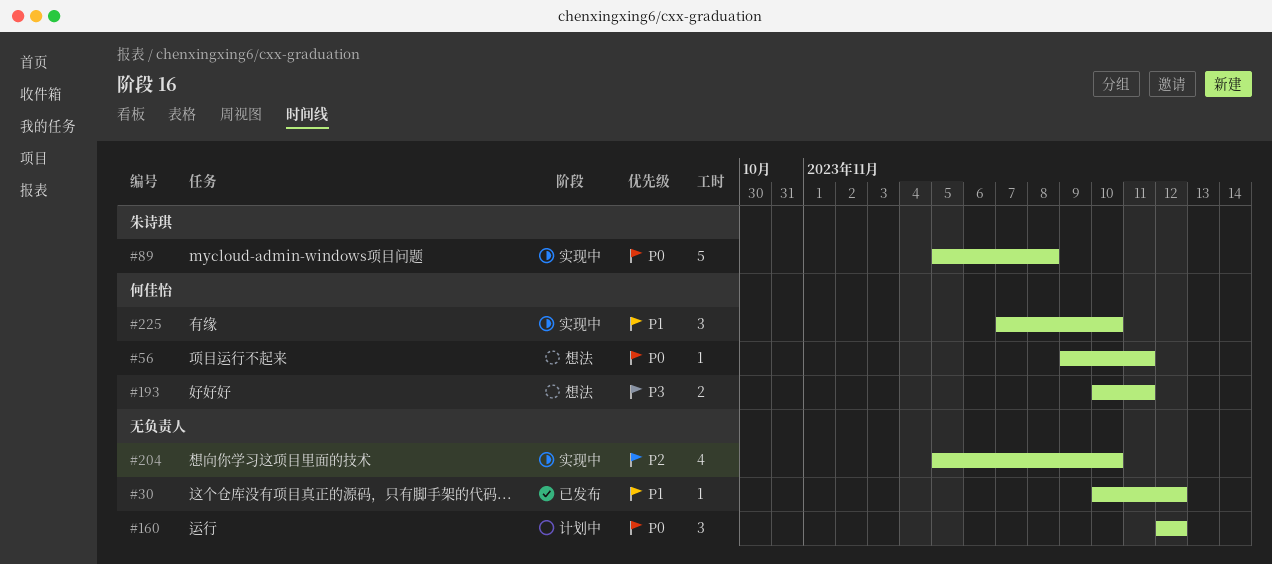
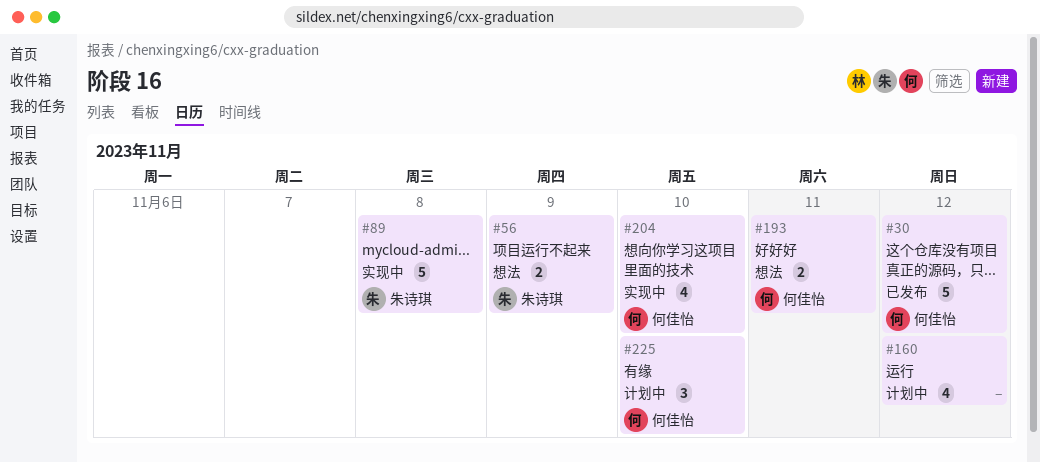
#30, owner: none -> 何佳怡
#30, estimate: 1 -> 5
#56, owner: 何佳怡 -> 朱诗琪
#56, estimate: 1 -> 2
#56, due: Nov 11 -> Nov 9
#160, estimate: 3 -> 4
#204, owner: none -> 何佳怡
#225, status: 实现中 -> 计划中

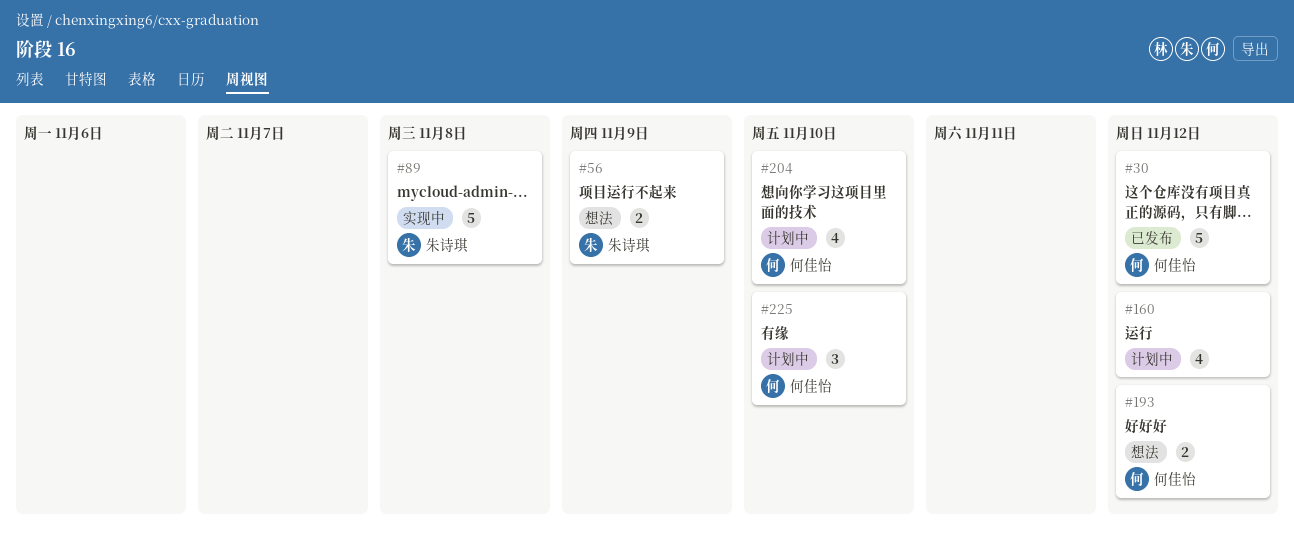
#193, due: Nov 11 -> Nov 12
#204, status: 实现中 -> 计划中

